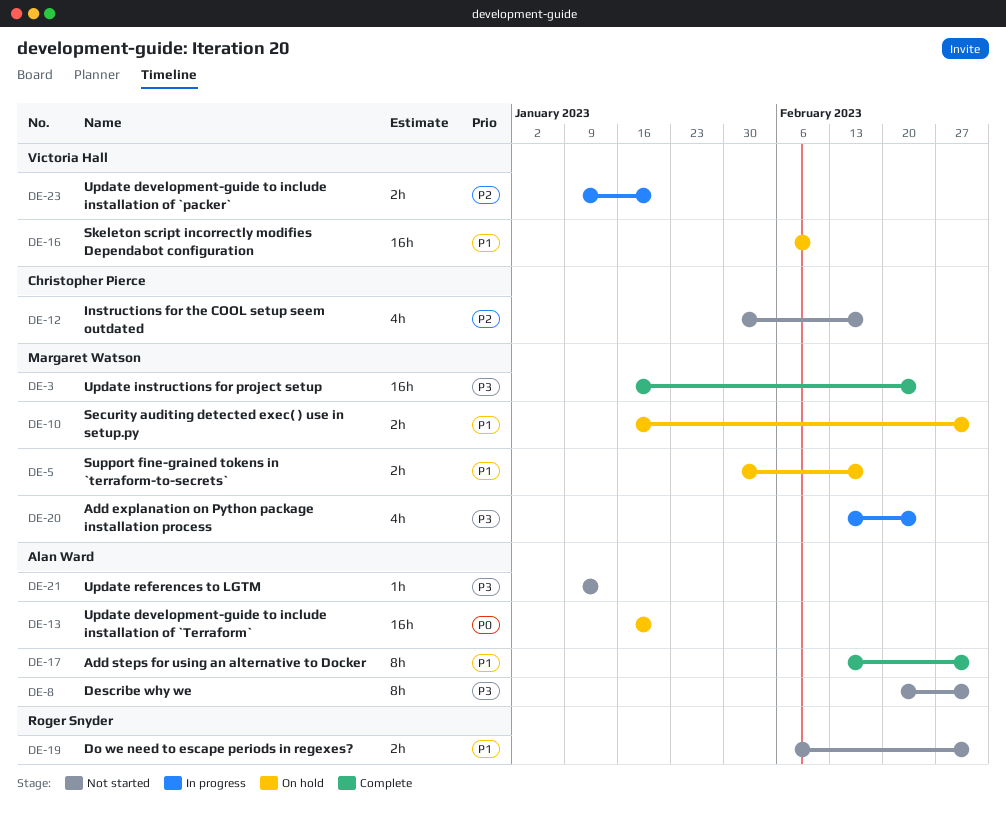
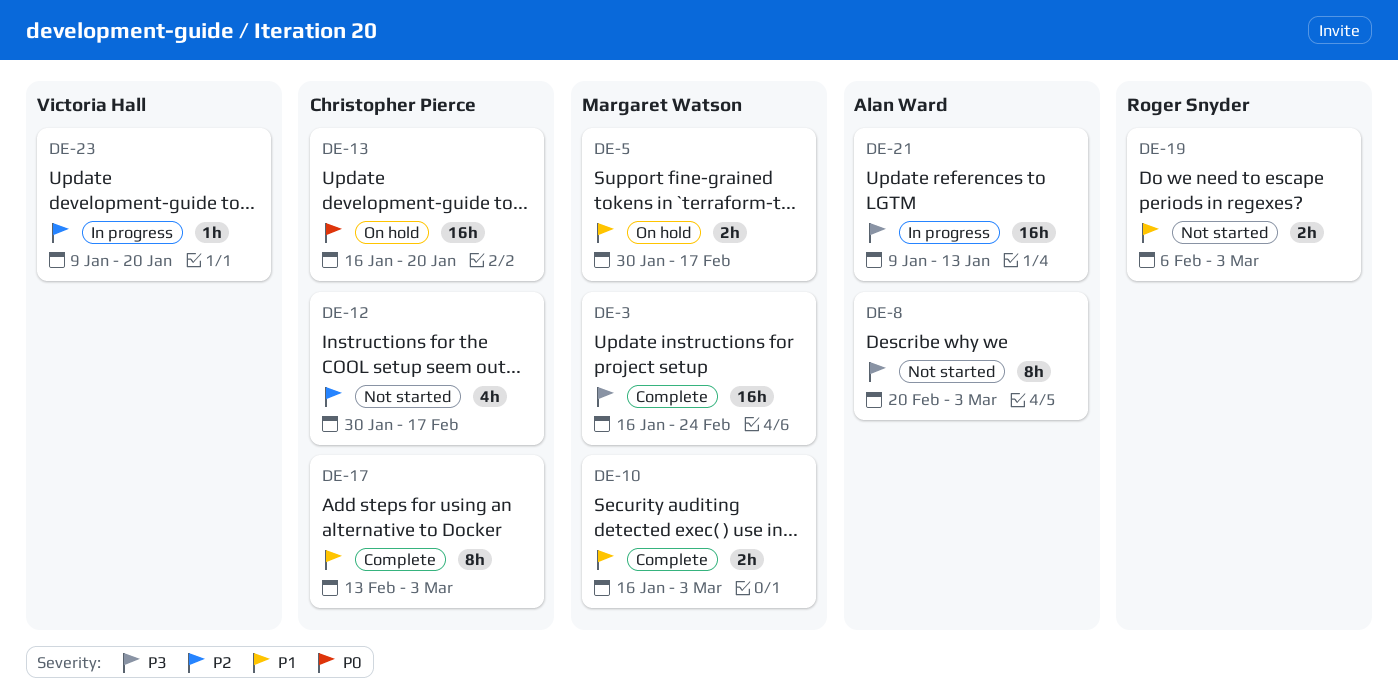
DE-10, status: On hold -> Complete
DE-13, owner: Alan Ward -> Christopher Pierce
DE-16: present -> none
DE-17, owner: Alan Ward -> Christopher Pierce
DE-20: present -> none
DE-21, status: Not started -> In progress
DE-21, estimate: 1h -> 16h
DE-23, estimate: 2h -> 1h

